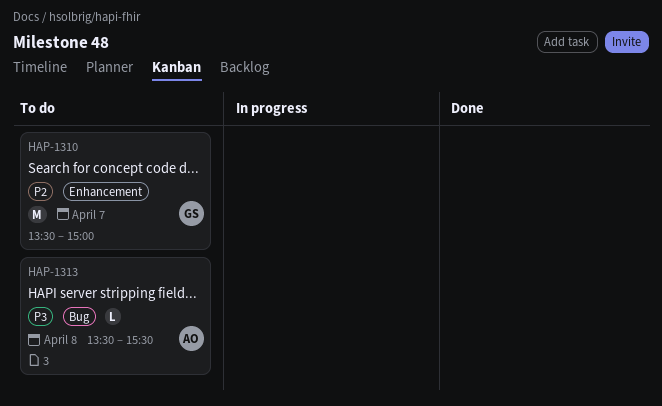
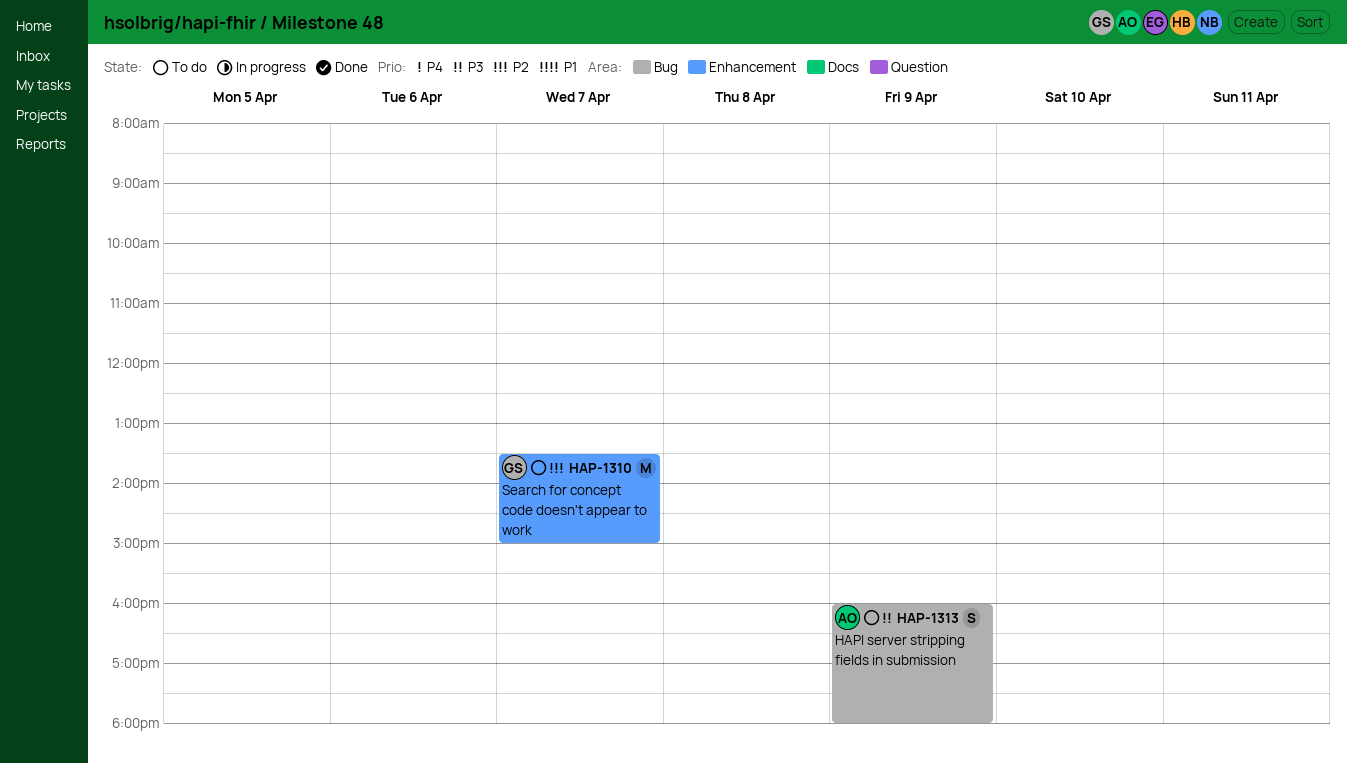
HAP-1313, estimate: L -> S
HAP-1313, day: Apr 8 -> Apr 9
HAP-1313, begins: 13:30 -> 16:00
HAP-1313, ends: 15:30 -> 18:00

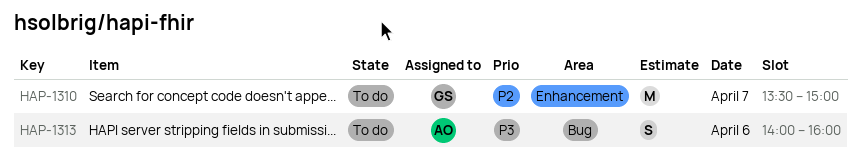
HAP-1313, day: Apr 9 -> Apr 6
HAP-1313, begins: 16:00 -> 14:00
HAP-1313, ends: 18:00 -> 16:00

